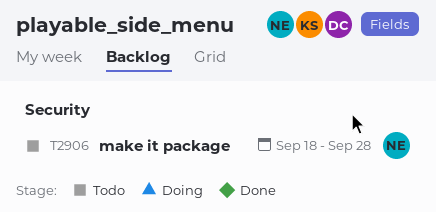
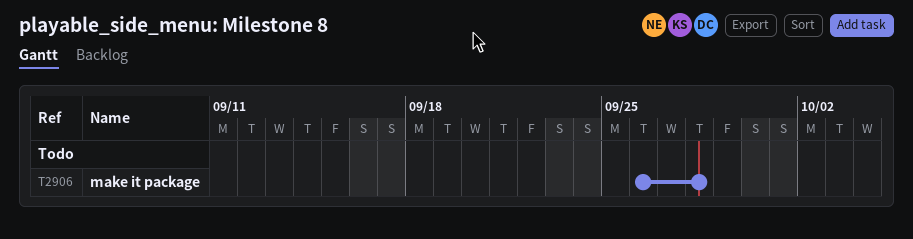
T2906, start: Sep 18 -> Sep 26

